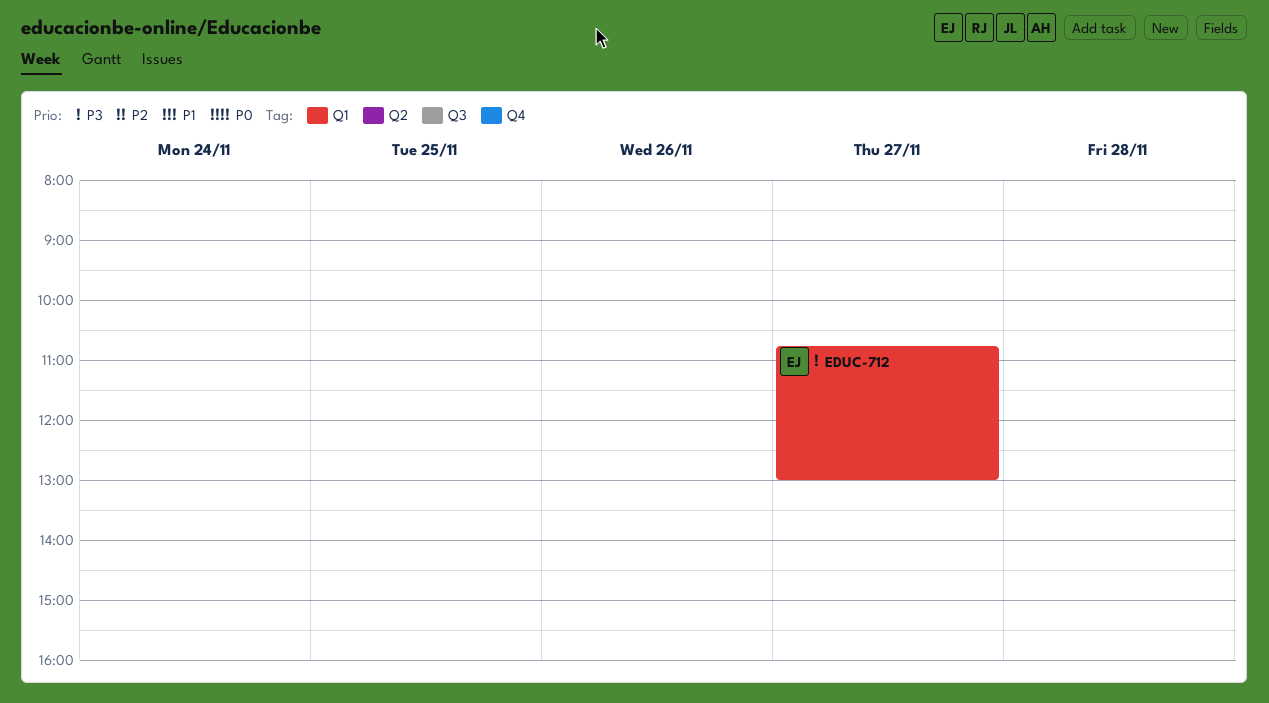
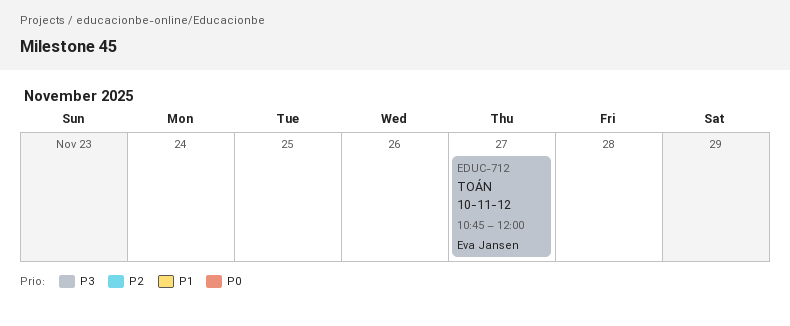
EDUC-712, ends: 13:00 -> 12:00

